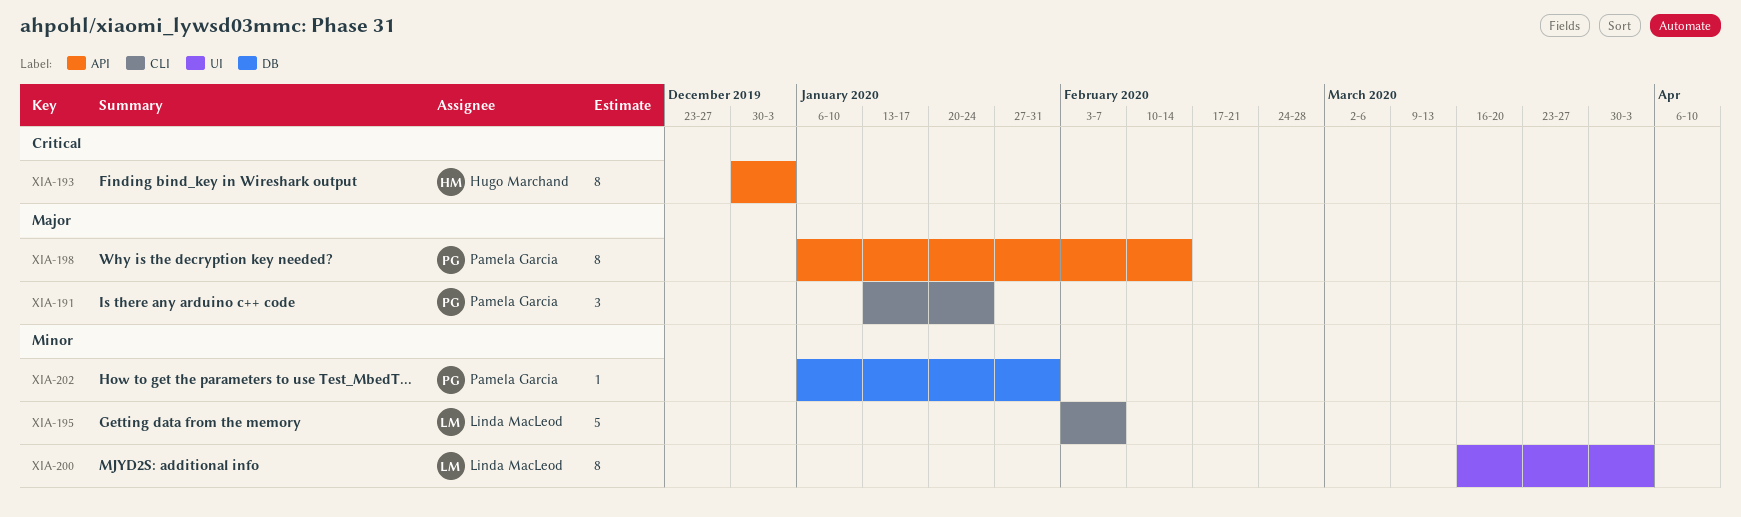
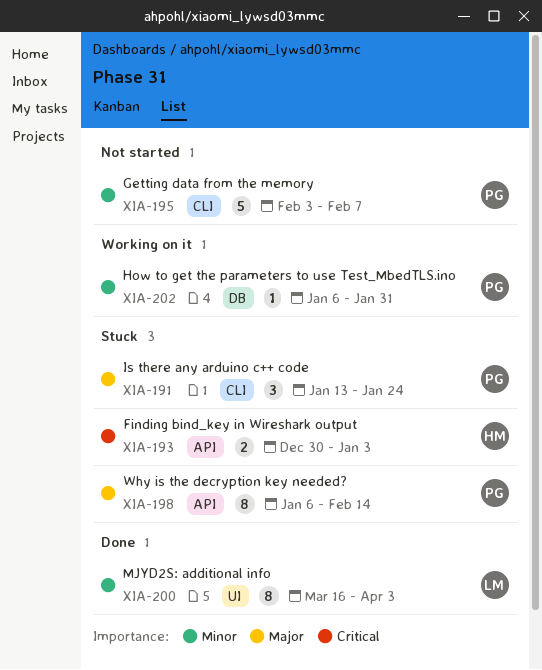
XIA-193, estimate: 8 -> 2
XIA-195, owner: Linda MacLeod -> Pamela Garcia

